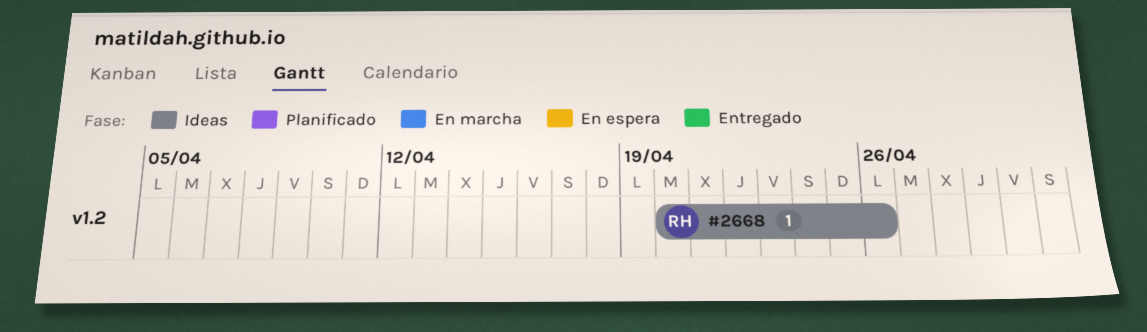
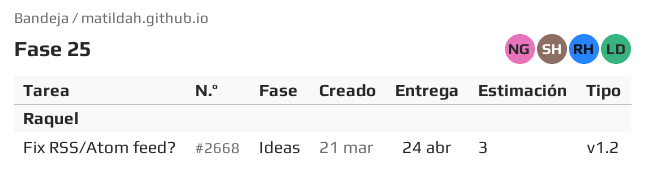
#2668, estimate: 1 -> 3
#2668, due: Apr 26 -> Apr 24

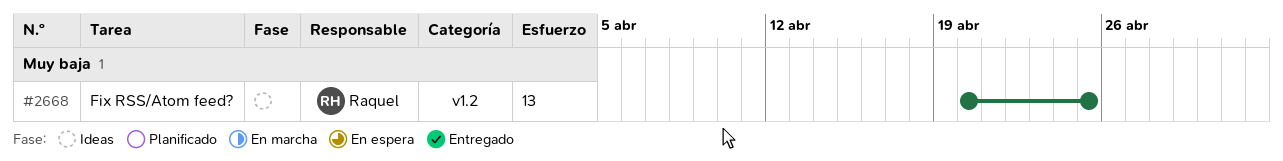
#2668, estimate: 3 -> 13
#2668, due: Apr 24 -> Apr 25

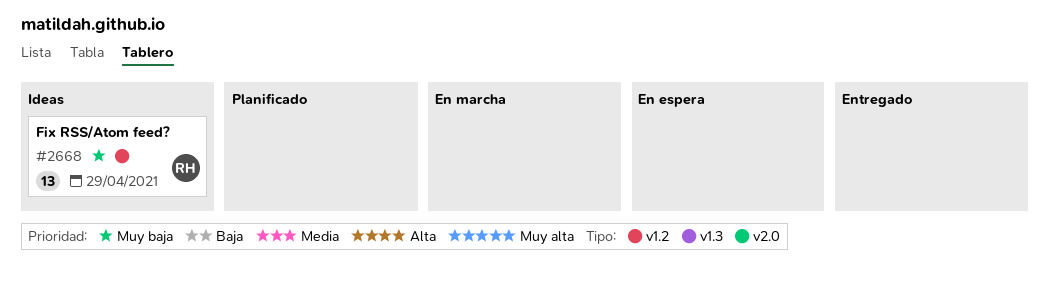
#2668, due: Apr 25 -> Apr 29

